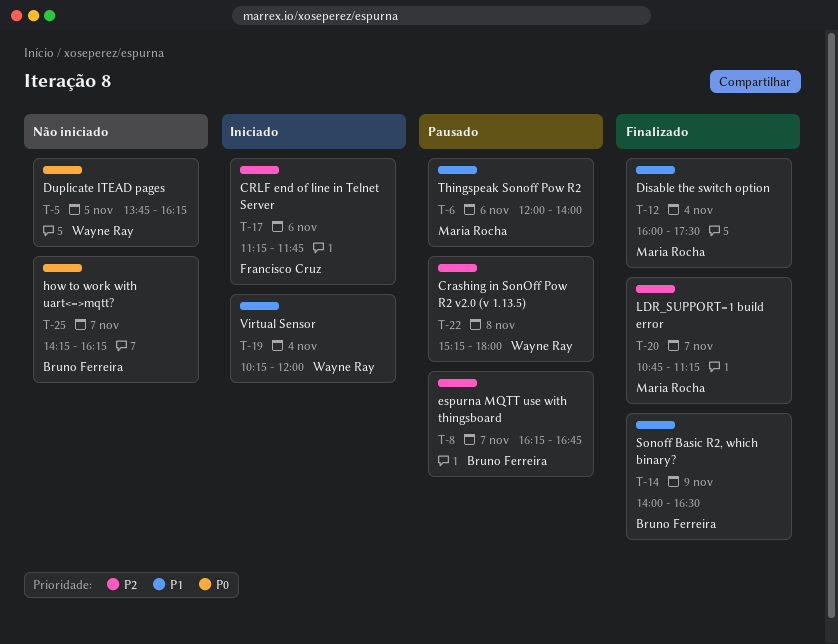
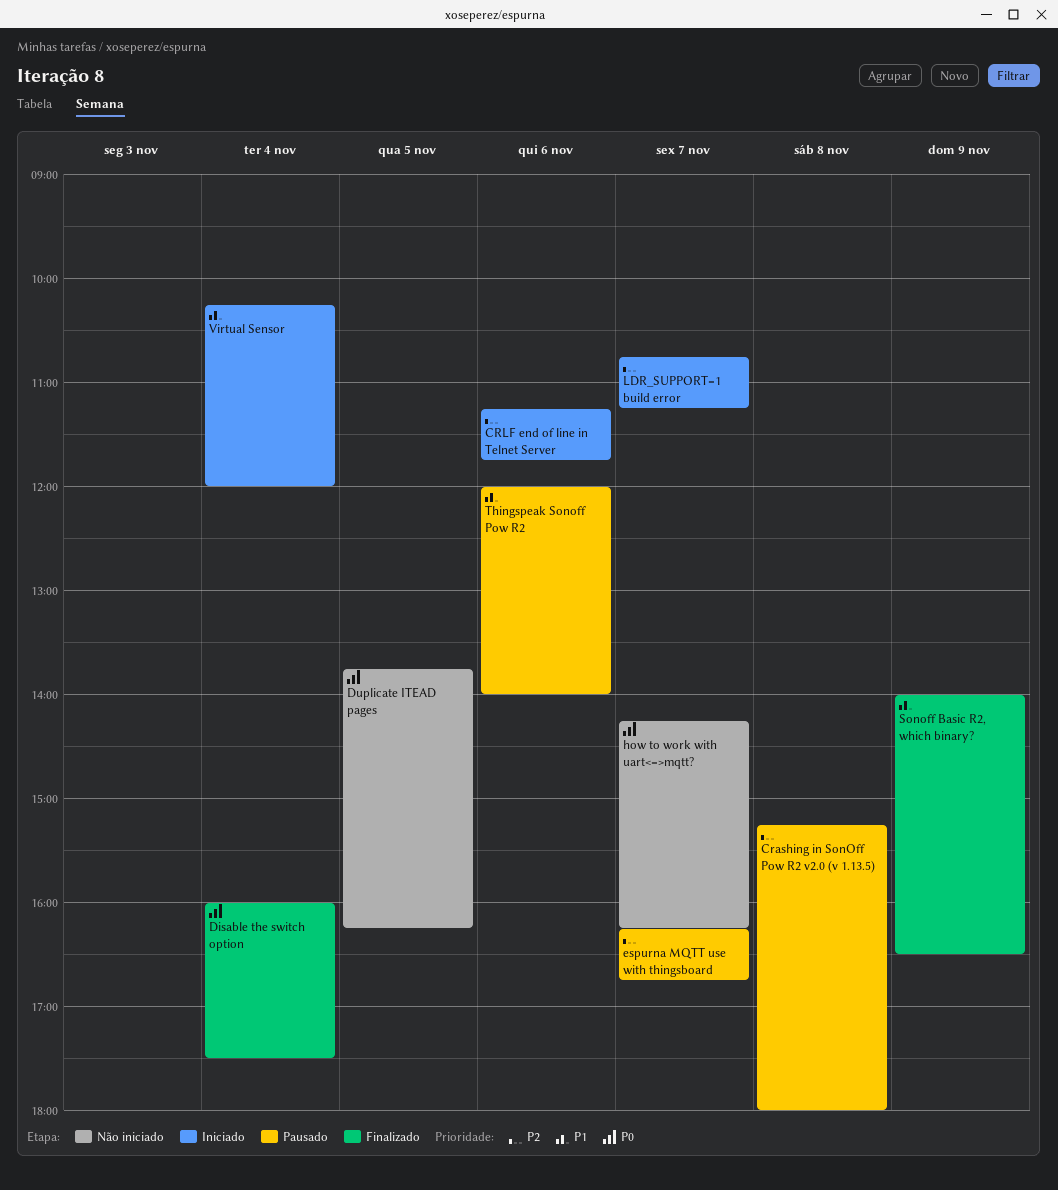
Disable the switch option, priority: P1 -> P0
LDR_SUPPORT=1 build error, status: Finalizado -> Iniciado

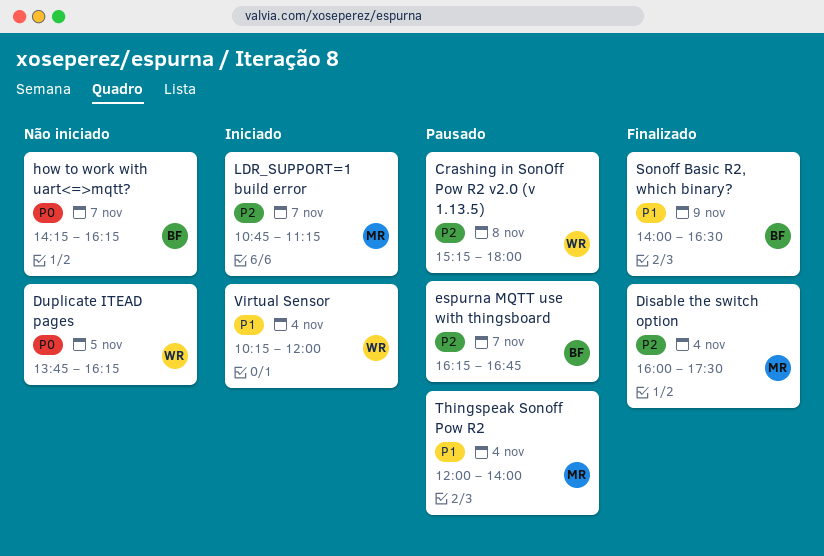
CRLF end of line in Telnet Server: present -> none
Disable the switch option, priority: P0 -> P2
Thingspeak Sonoff Pow R2, day: Nov 6 -> Nov 4

